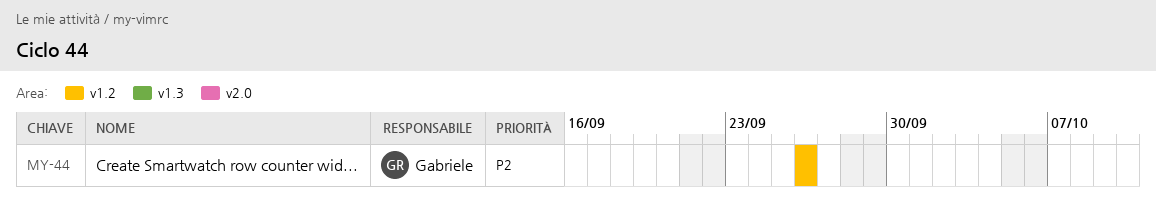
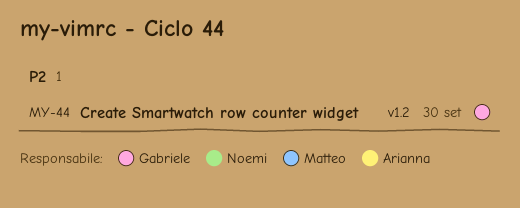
MY-44, due: Sep 26 -> Sep 30

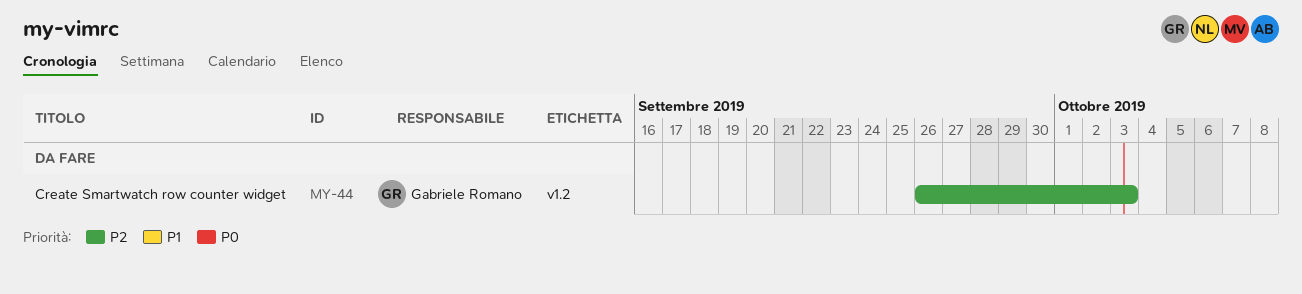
MY-44, due: Sep 30 -> Oct 3

